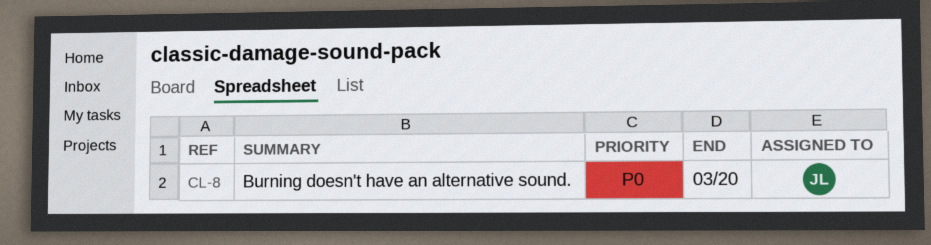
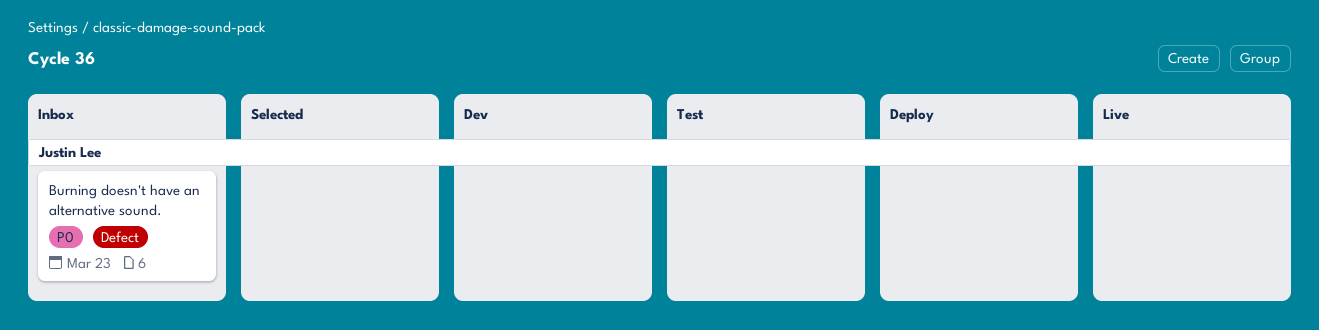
Burning doesn't have an alternative sound., due: Mar 20 -> Mar 23

